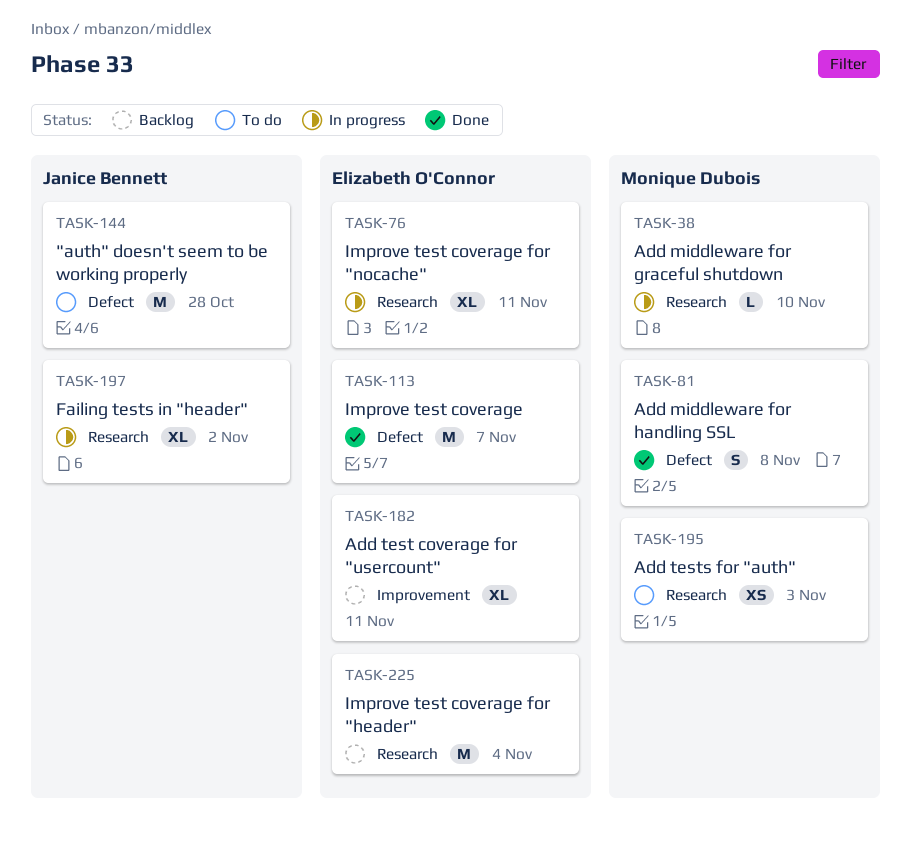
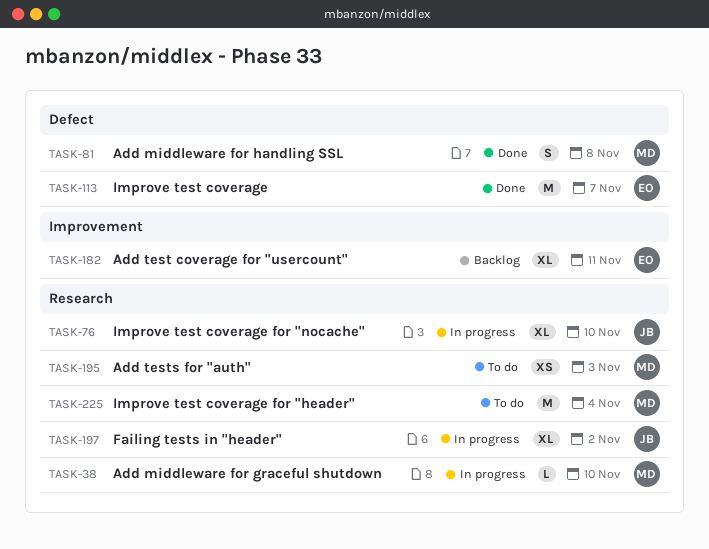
TASK-76, owner: Elizabeth O'Connor -> Janice Bennett
TASK-76, due: Nov 11 -> Nov 10
TASK-144: present -> none
TASK-225, status: Backlog -> To do
TASK-225, owner: Elizabeth O'Connor -> Monique Dubois

